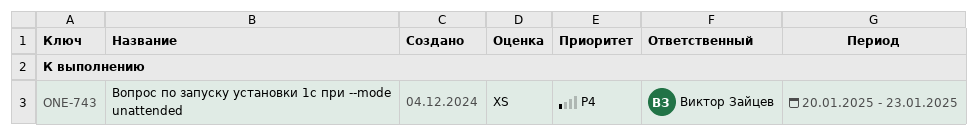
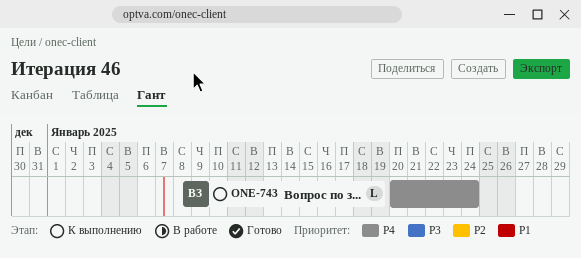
ONE-743, estimate: XS -> L
ONE-743, due: Jan 23 -> Jan 24

